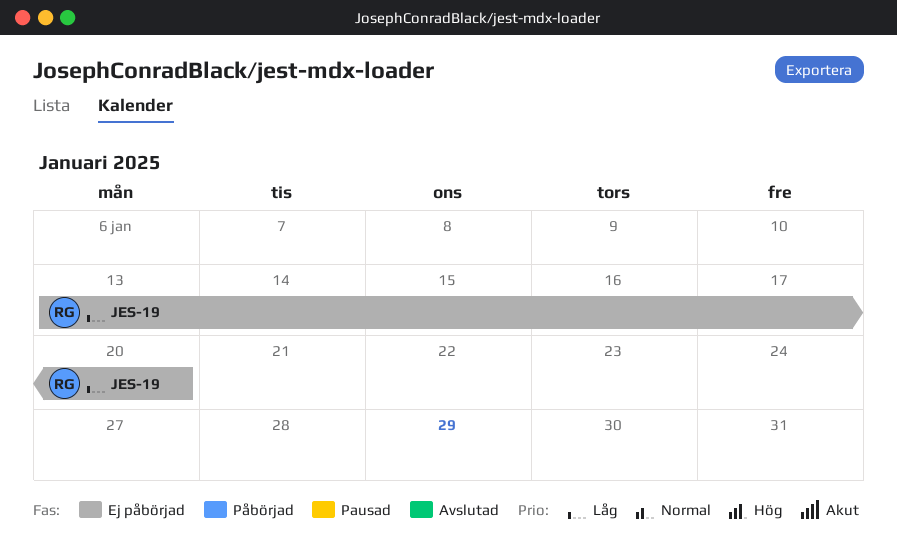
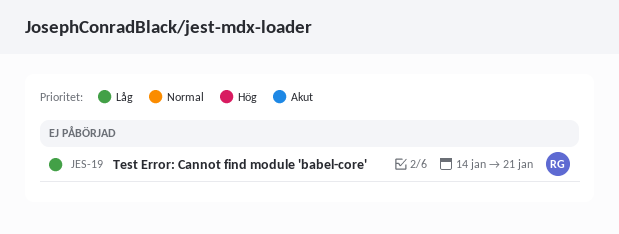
JES-19, start: Jan 13 -> Jan 14
JES-19, due: Jan 20 -> Jan 21

